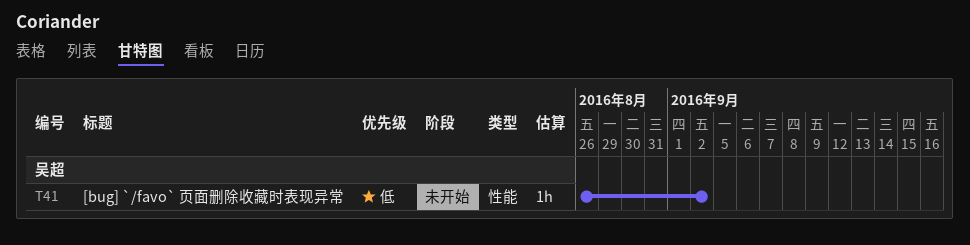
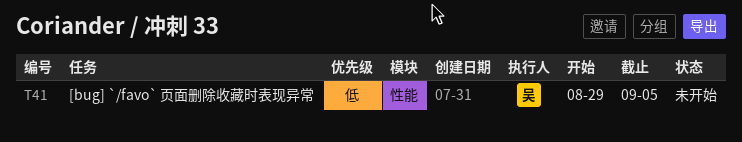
T41, start: Aug 26 -> Aug 29
T41, due: Sep 2 -> Sep 5

